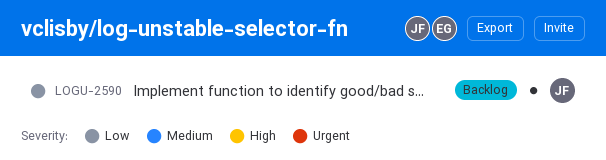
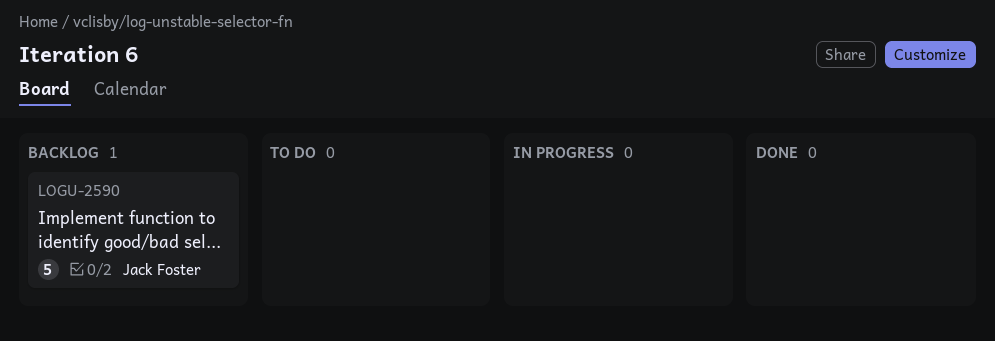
LOGU-2590, estimate: 1 -> 5

